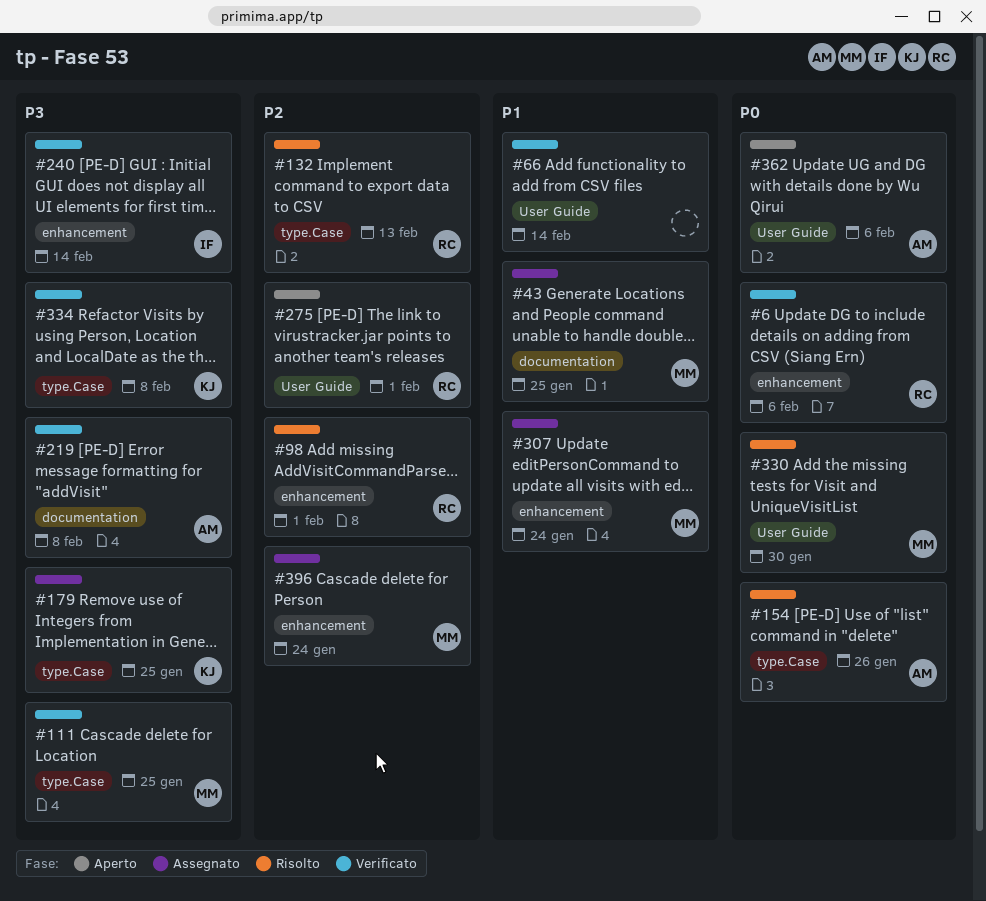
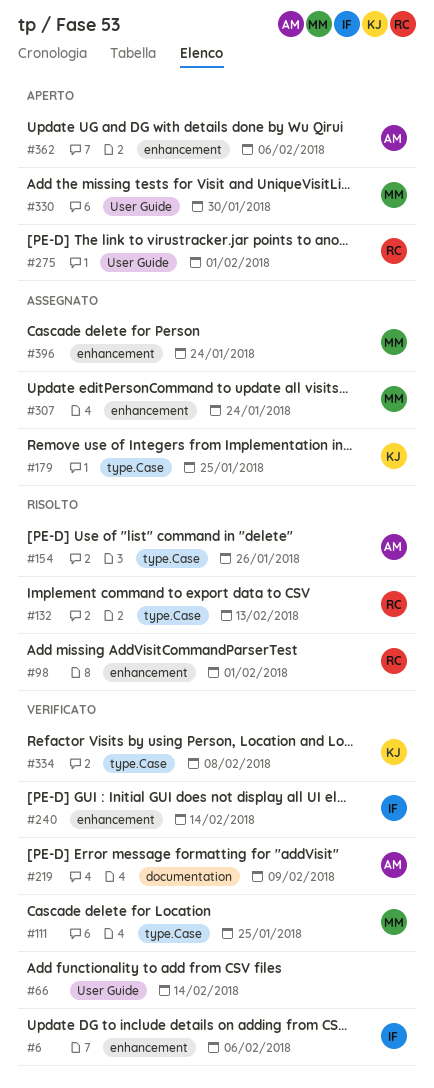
#6, owner: RC -> IF
#43: present -> none
#219, due: Feb 8 -> Feb 9
#330, status: Risolto -> Aperto
#362, label: User Guide -> enhancement

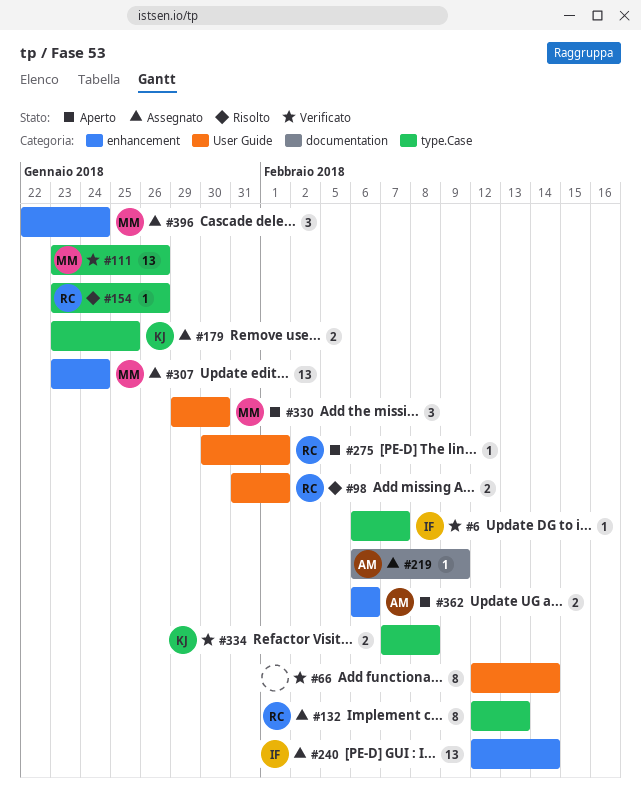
#6, label: enhancement -> type.Case
#6, due: Feb 6 -> Feb 7
#98, label: enhancement -> User Guide
#111, due: Jan 25 -> Jan 26
#132, status: Risolto -> Assegnato
#154, owner: AM -> RC
#219, status: Verificato -> Assegnato
#240, status: Verificato -> Assegnato

